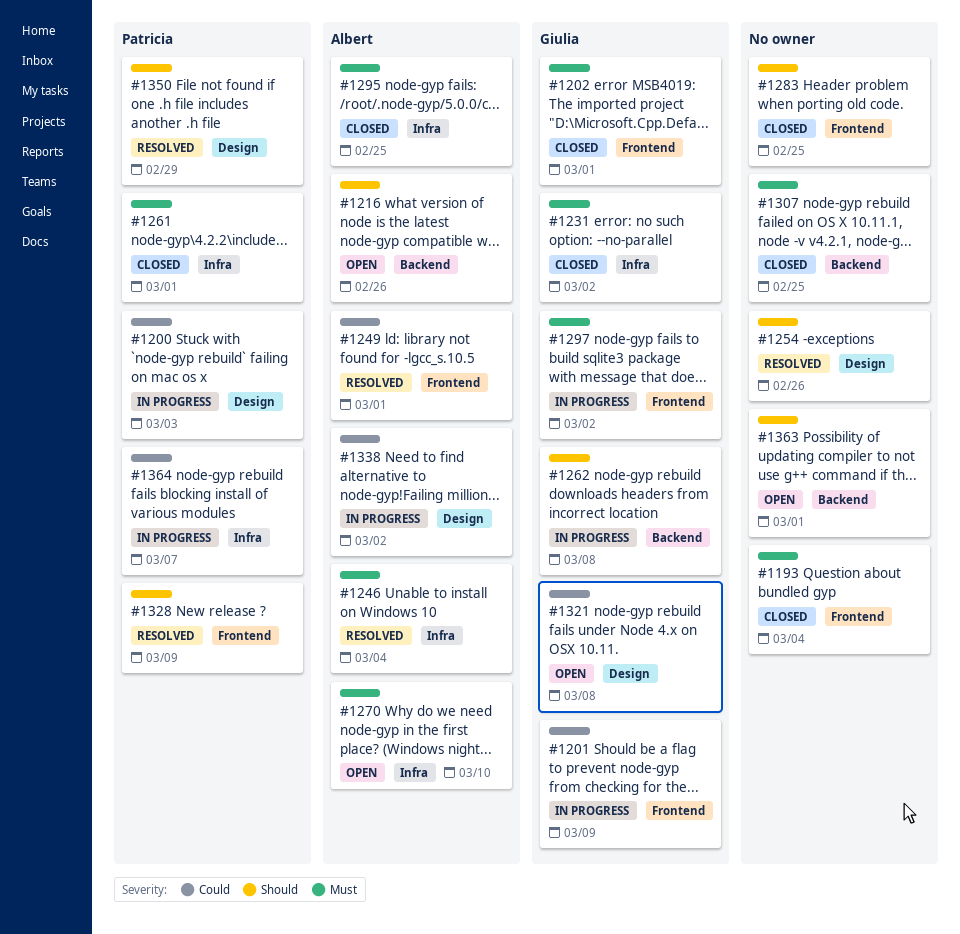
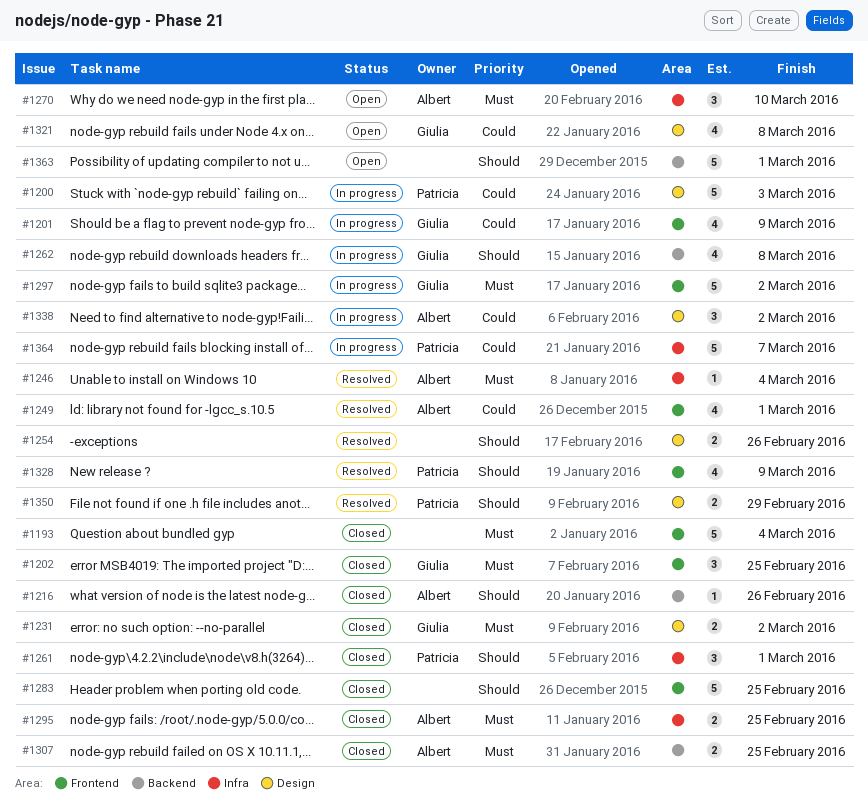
#1202, due: Mar 1 -> Feb 25
#1216, status: Open -> Closed
#1231, label: Infra -> Design
#1261, priority: Must -> Should
#1307, owner: none -> Albert

